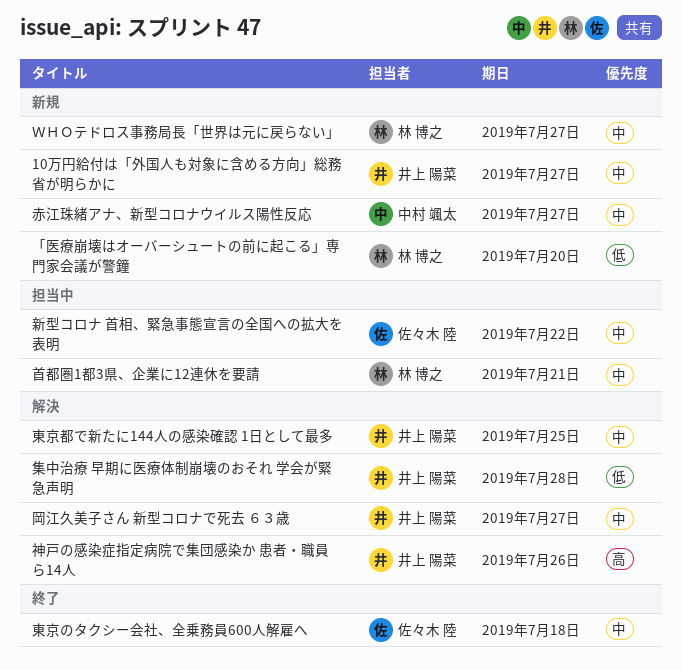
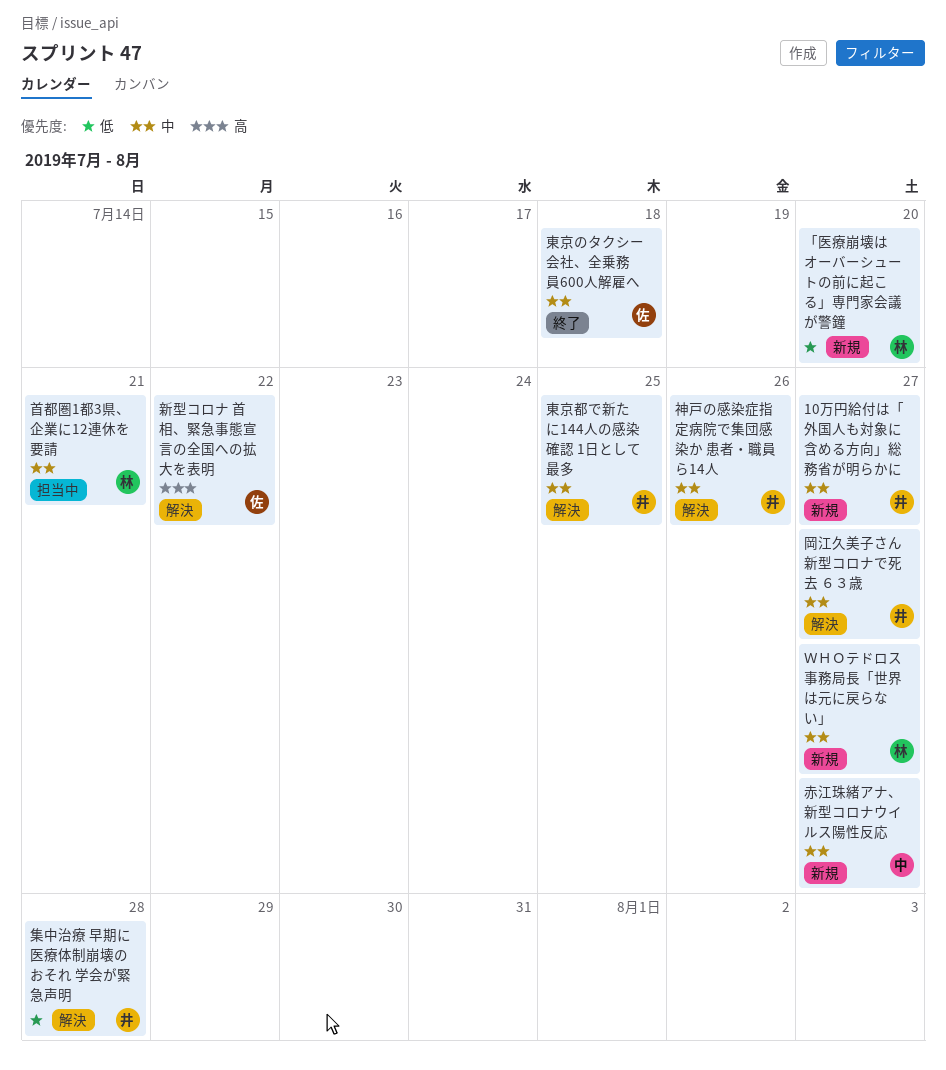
新型コロナ 首相、緊急事態宣言の全国への拡大を表明, status: 担当中 -> 解決
新型コロナ 首相、緊急事態宣言の全国への拡大を表明, priority: 中 -> 高
神戸の感染症指定病院で集団感染か 患者・職員ら14人, priority: 高 -> 中

